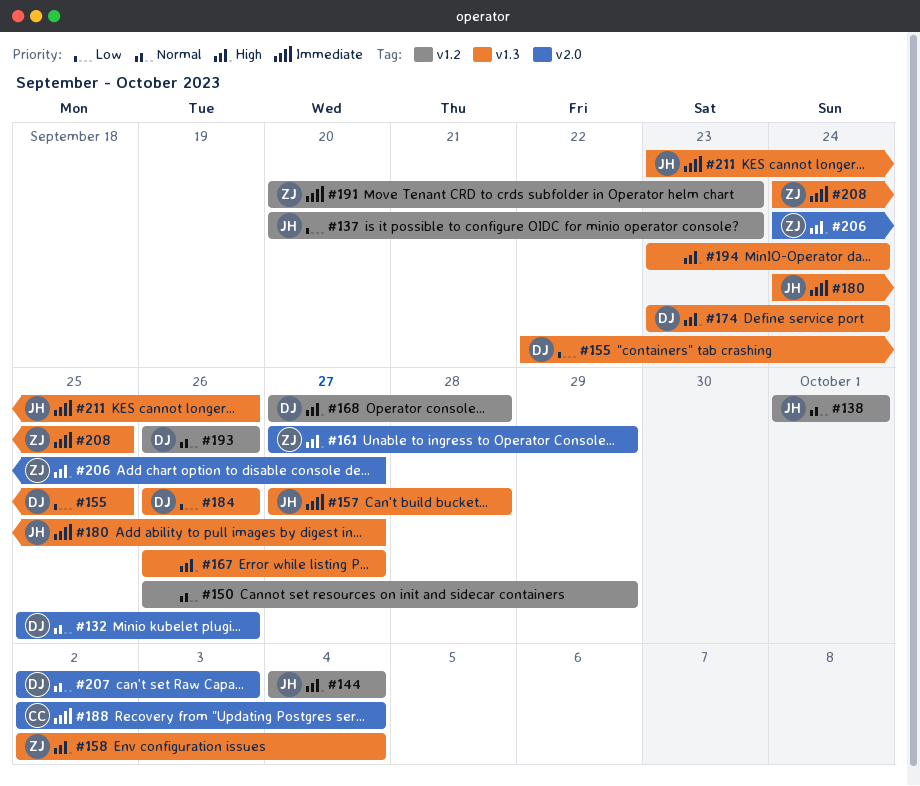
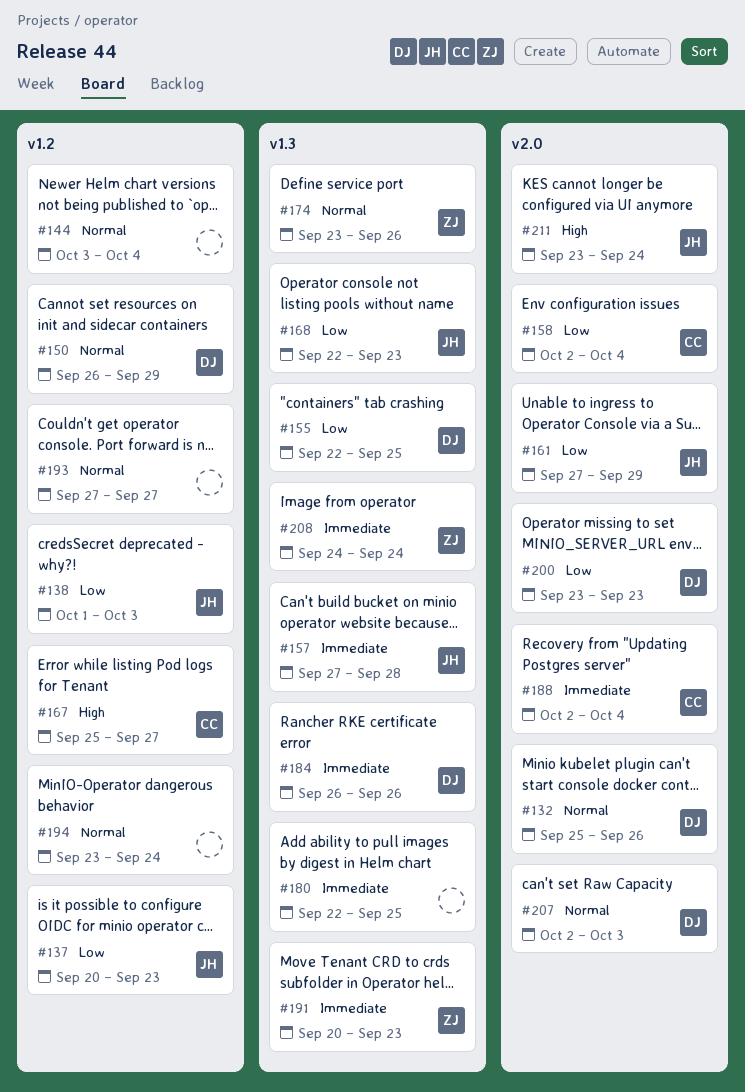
#138, priority: Normal -> Low
#138, due: Oct 1 -> Oct 3
#144, owner: JH -> none
#144, priority: High -> Normal
#144, start: Oct 4 -> Oct 3
#150, owner: none -> DJ
#158, owner: ZJ -> CC
#158, priority: High -> Low
#158, label: v1.3 -> v2.0
#161, owner: ZJ -> JH
#161, priority: High -> Low
#167, owner: none -> CC
#167, label: v1.3 -> v1.2
#167, start: Sep 26 -> Sep 25
#168, owner: DJ -> JH
#168, priority: High -> Low
#168, label: v1.2 -> v1.3
#168, start: Sep 27 -> Sep 22
#168, due: Sep 28 -> Sep 23
#174, owner: DJ -> ZJ
#174, priority: High -> Normal
#174, due: Sep 24 -> Sep 26
#180, owner: JH -> none
#180, start: Sep 24 -> Sep 22
#180, due: Sep 27 -> Sep 25
#184, priority: Low -> Immediate
#191, label: v1.2 -> v1.3
#193, owner: DJ -> none
#193, start: Sep 26 -> Sep 27
#193, due: Sep 26 -> Sep 27
#194, priority: High -> Normal
#194, label: v1.3 -> v1.2
#200: none -> present
#206: present -> none
#208, due: Sep 25 -> Sep 24
#211, priority: Immediate -> High
#211, label: v1.3 -> v2.0
#211, due: Sep 26 -> Sep 24

